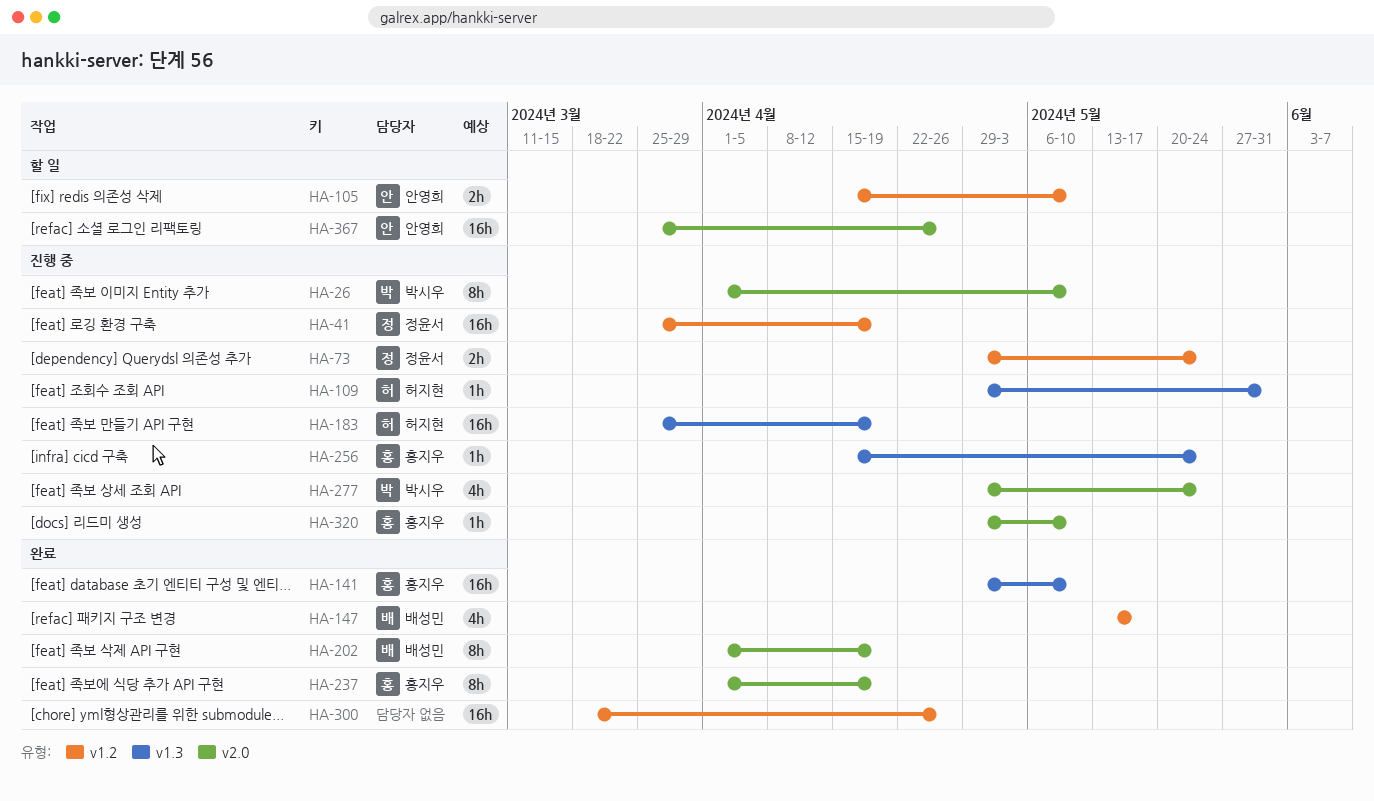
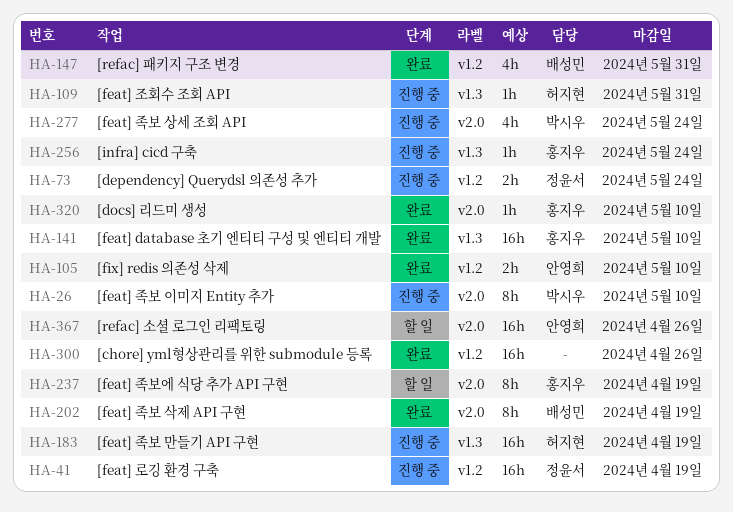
HA-105, status: 할 일 -> 완료
HA-147, due: May 17 -> May 31
HA-237, status: 완료 -> 할 일
HA-320, status: 진행 중 -> 완료

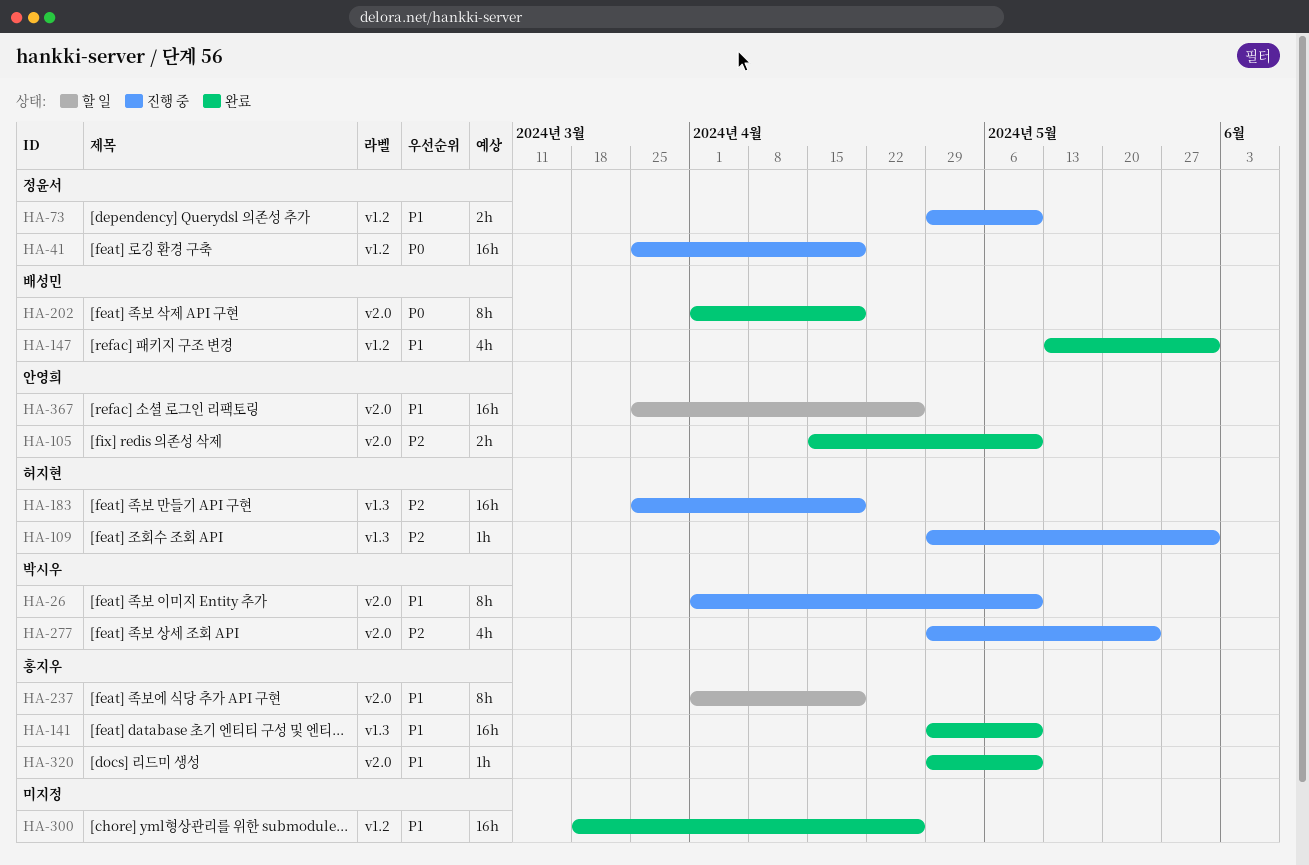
HA-73, due: May 24 -> May 10
HA-105, label: v1.2 -> v2.0
HA-256: present -> none

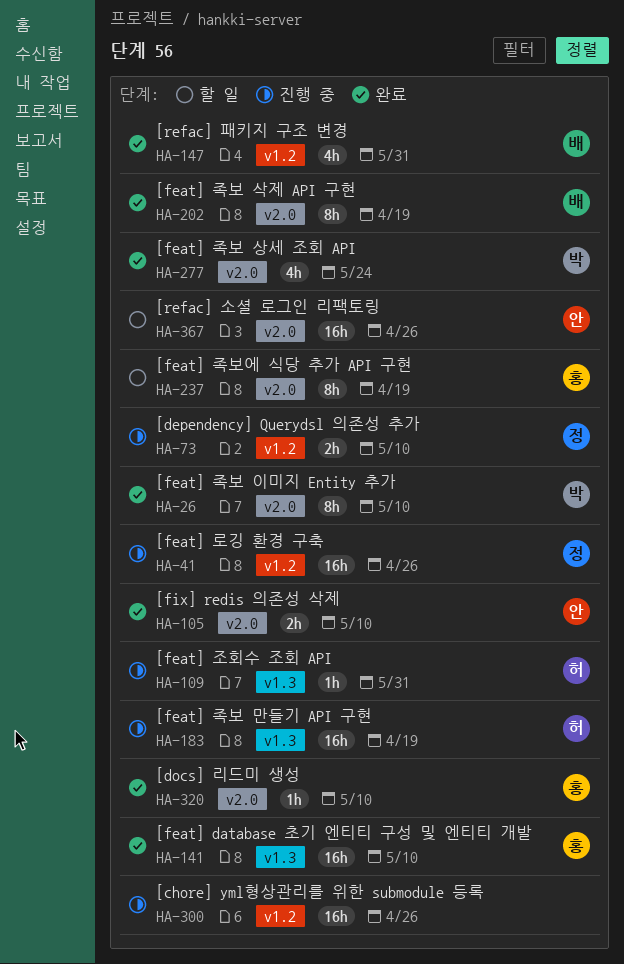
HA-26, status: 진행 중 -> 완료
HA-41, due: Apr 19 -> Apr 26
HA-277, status: 진행 중 -> 완료
HA-300, status: 완료 -> 진행 중

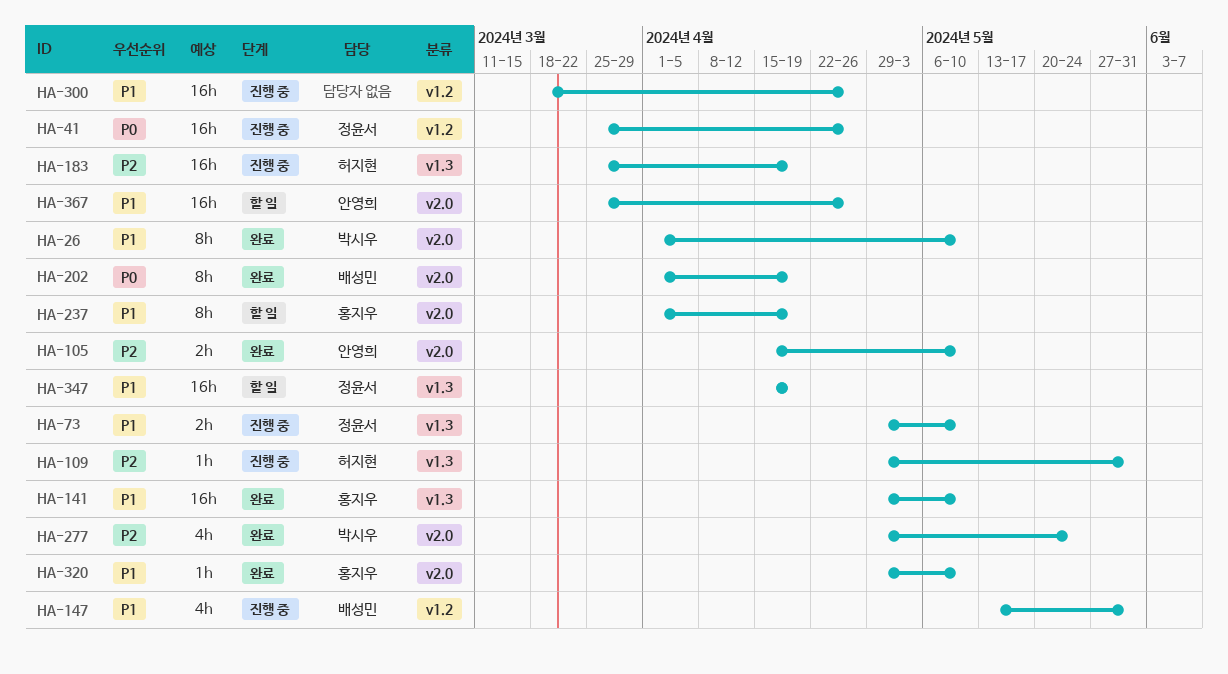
HA-73, label: v1.2 -> v1.3
HA-147, status: 완료 -> 진행 중
HA-347: none -> present

